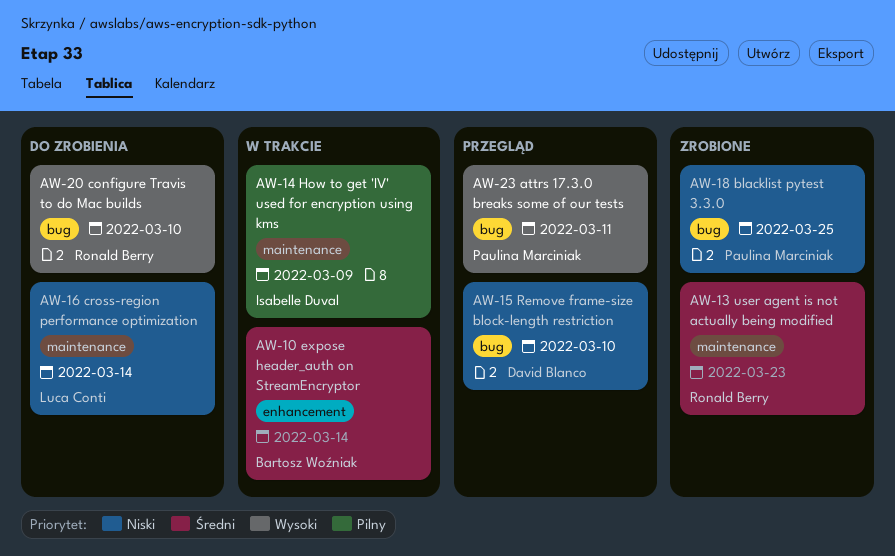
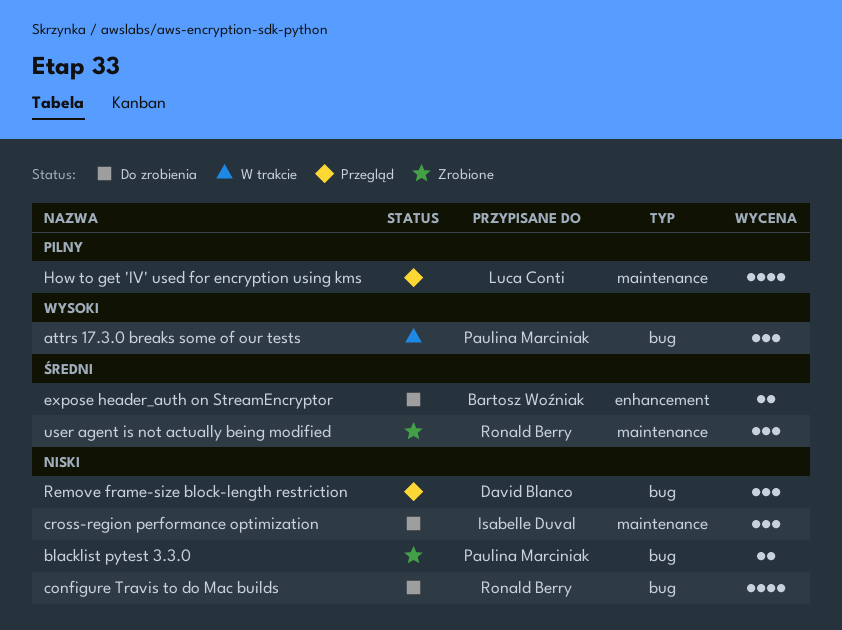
attrs 17.3.0 breaks some of our tests, status: Przegląd -> W trakcie
configure Travis to do Mac builds, priority: Wysoki -> Niski
cross-region performance optimization, owner: Luca Conti -> Isabelle Duval
expose header_auth on StreamEncryptor, status: W trakcie -> Do zrobienia
How to get 'IV' used for encryption using kms, status: W trakcie -> Przegląd
How to get 'IV' used for encryption using kms, owner: Isabelle Duval -> Luca Conti

